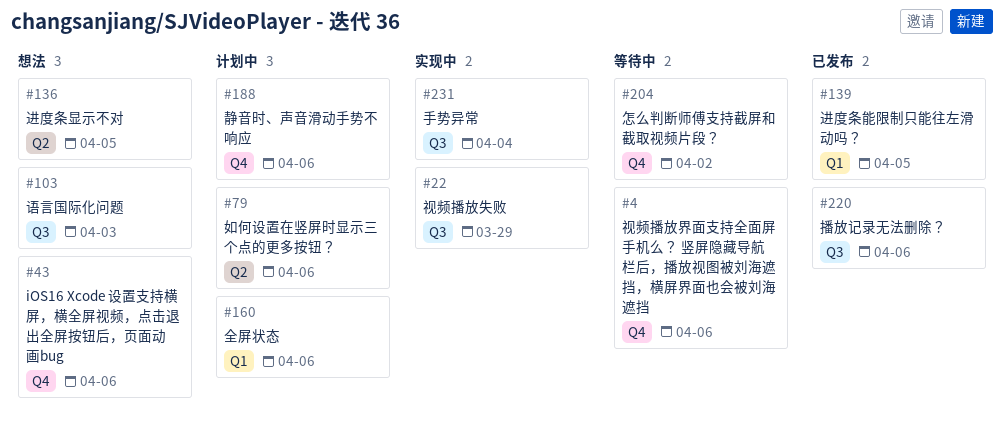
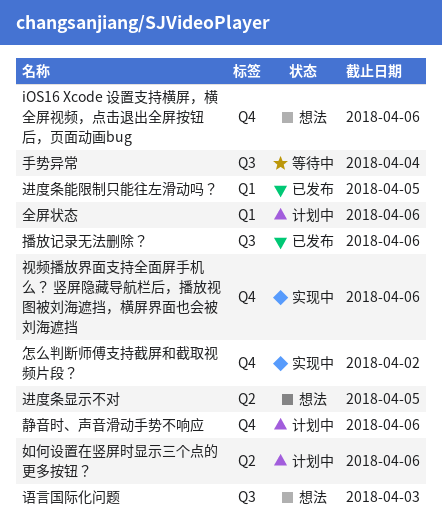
怎么判断师傅支持截屏和截取视频片段？, status: 等待中 -> 实现中
手势异常, status: 实现中 -> 等待中
视频播放失败: present -> none
视频播放界面支持全面屏手机么？ 竖屏隐藏导航栏后，播放视图被刘海遮挡，横屏界面也会被刘海遮挡, status: 等待中 -> 实现中

